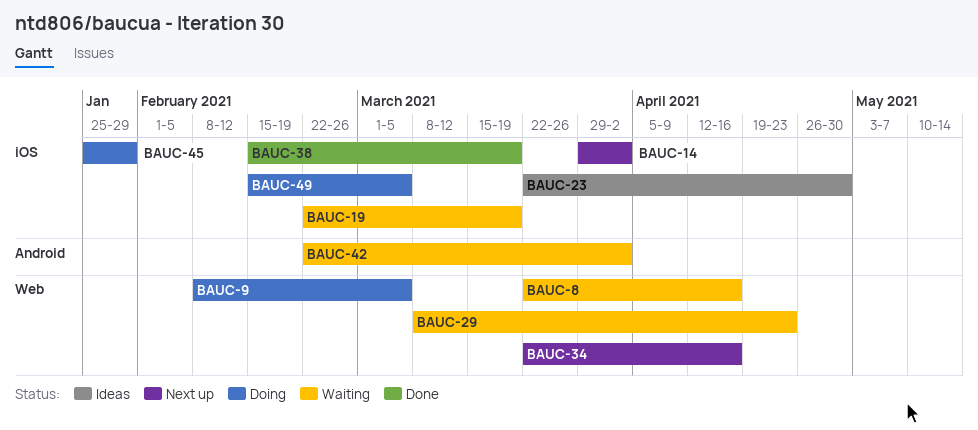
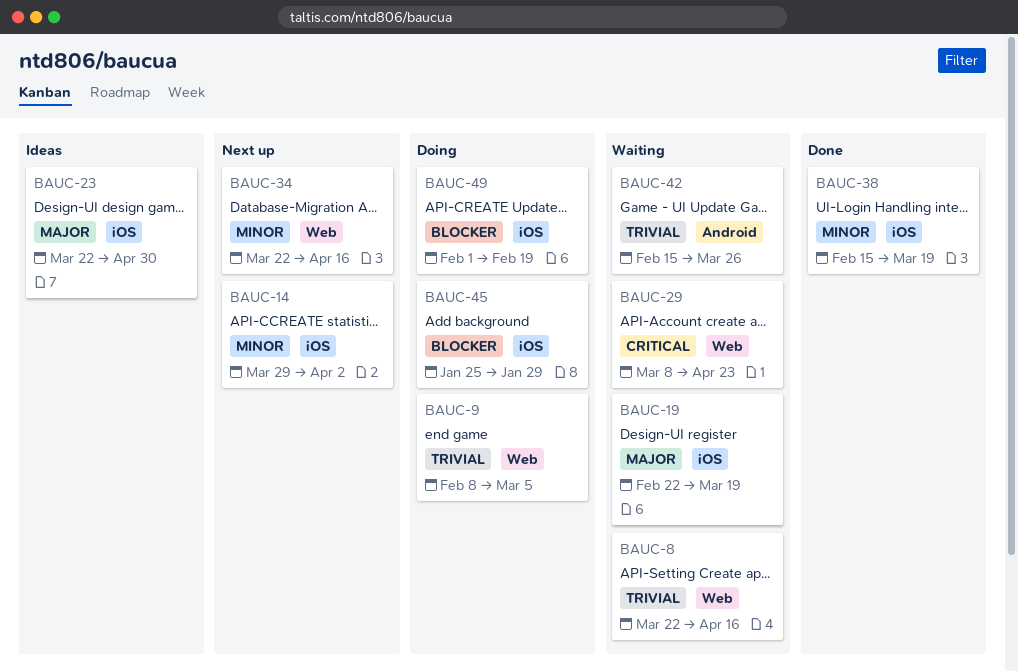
BAUC-42, start: Feb 22 -> Feb 15
BAUC-42, due: Apr 2 -> Mar 26
BAUC-49, start: Feb 15 -> Feb 1
BAUC-49, due: Mar 5 -> Feb 19

